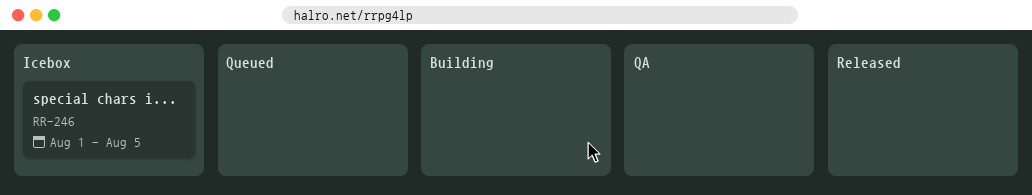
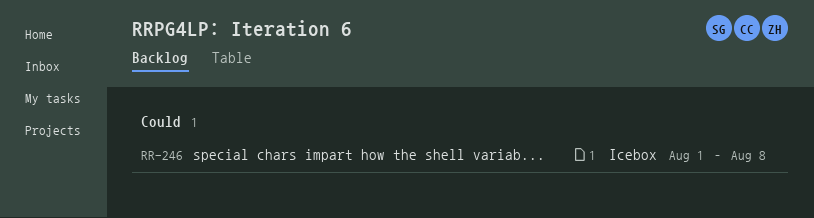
RR-246, due: Aug 5 -> Aug 8

